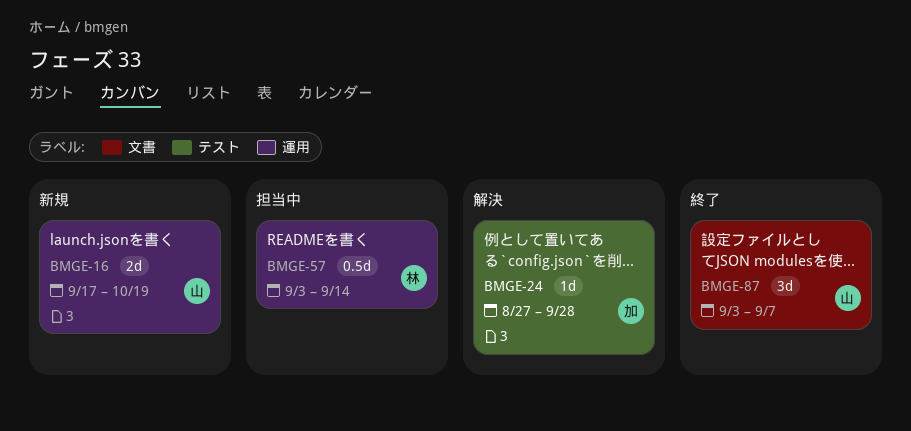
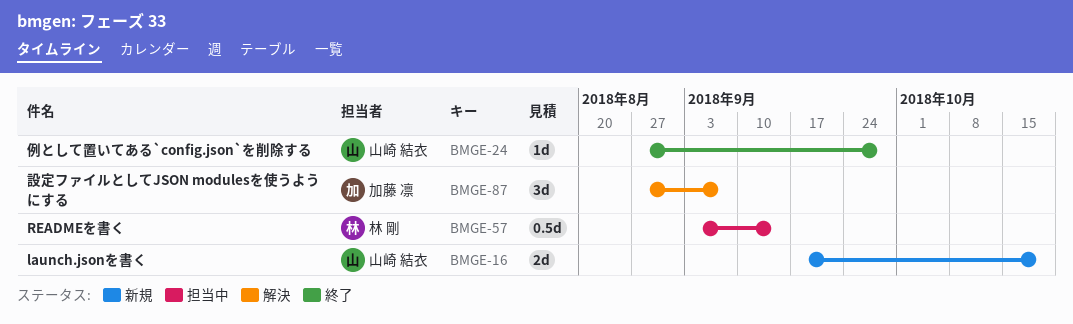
BMGE-24, status: 解決 -> 終了
BMGE-24, owner: 加藤 凛 -> 山崎 結衣
BMGE-87, status: 終了 -> 解決
BMGE-87, owner: 山崎 結衣 -> 加藤 凛
BMGE-87, start: Sep 3 -> Aug 27

